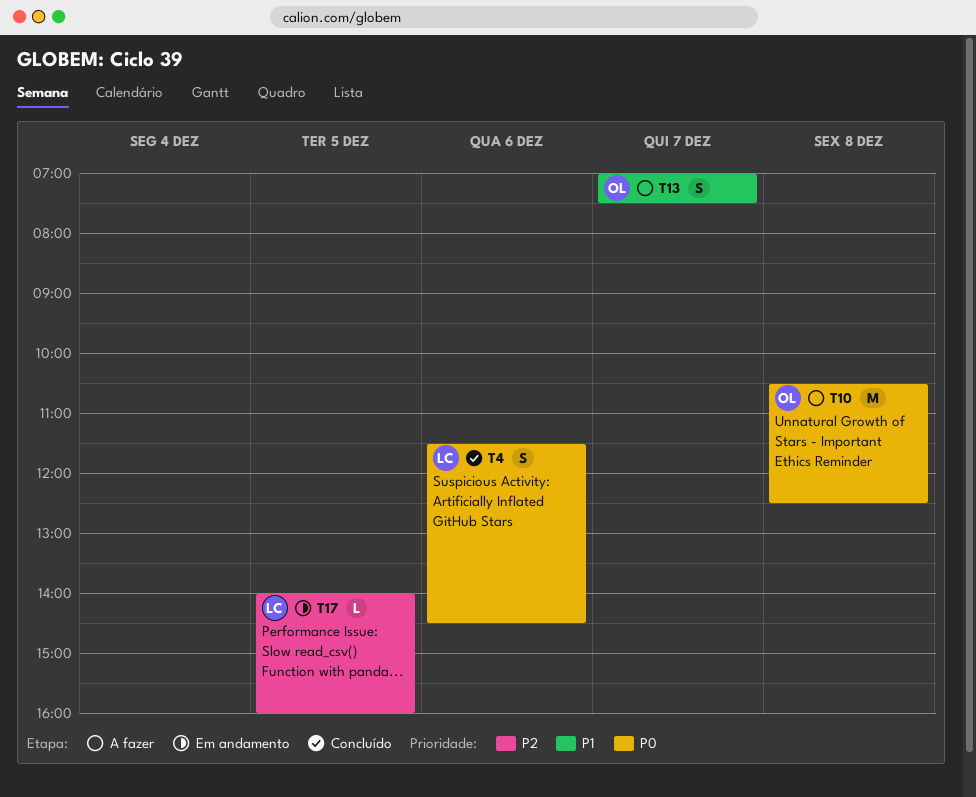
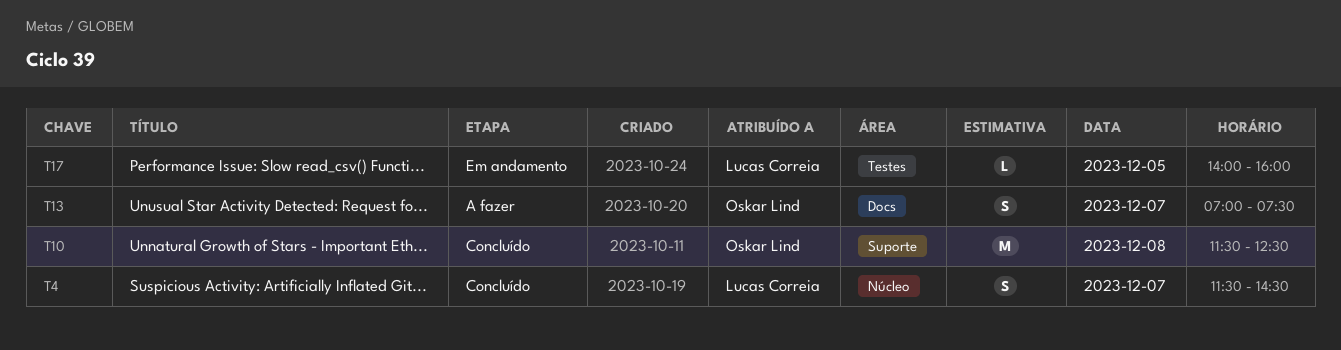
T4, day: Dec 6 -> Dec 7
T10, status: A fazer -> Concluído
T10, begins: 10:30 -> 11:30

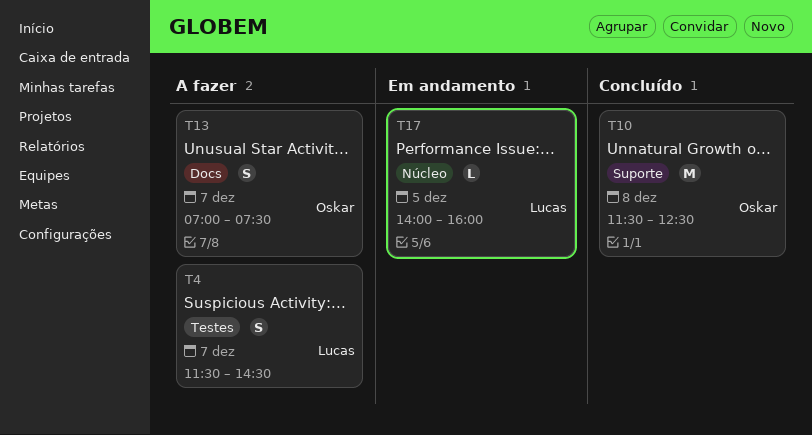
T4, status: Concluído -> A fazer
T4, label: Núcleo -> Testes
T17, label: Testes -> Núcleo

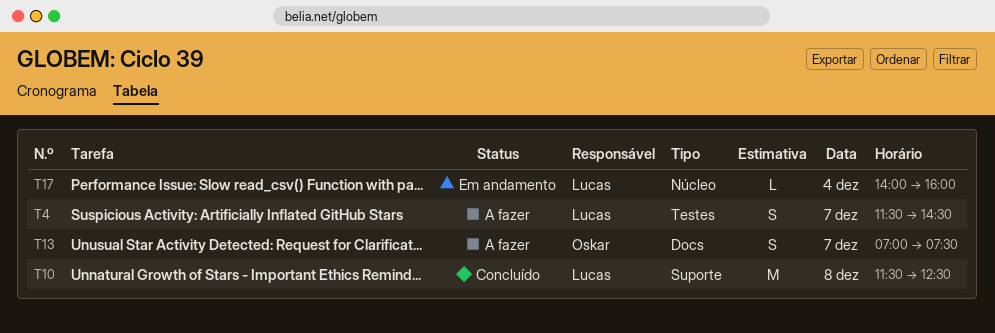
T10, owner: Oskar -> Lucas
T17, day: Dec 5 -> Dec 4

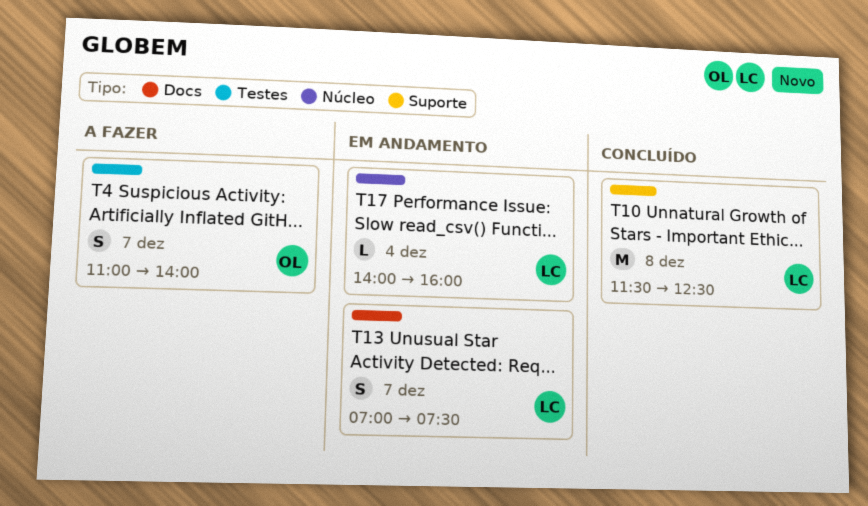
T4, owner: Lucas -> Oskar
T4, begins: 11:30 -> 11:00
T4, ends: 14:30 -> 14:00
T13, status: A fazer -> Em andamento
T13, owner: Oskar -> Lucas

